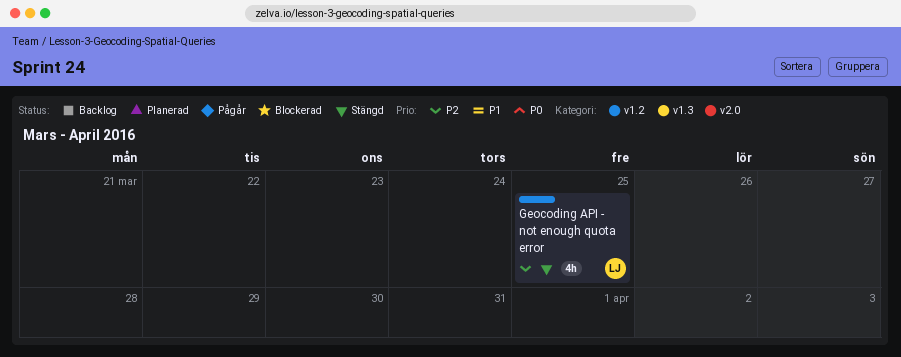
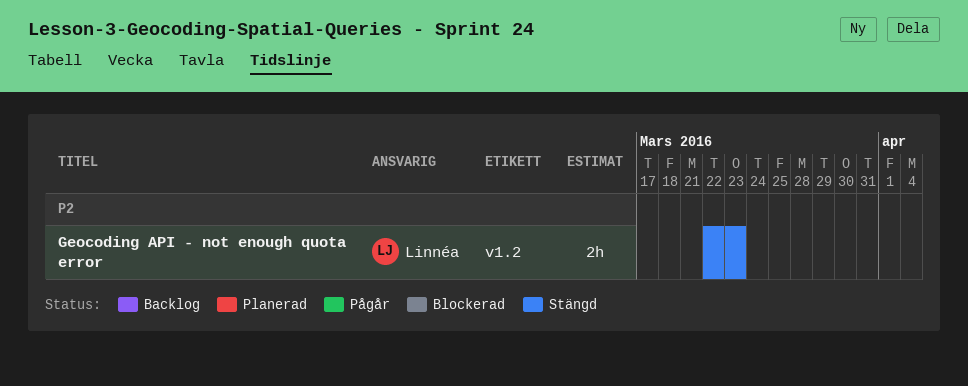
Geocoding API - not enough quota error, estimate: 4h -> 2h
Geocoding API - not enough quota error, due: Mar 25 -> Mar 23

